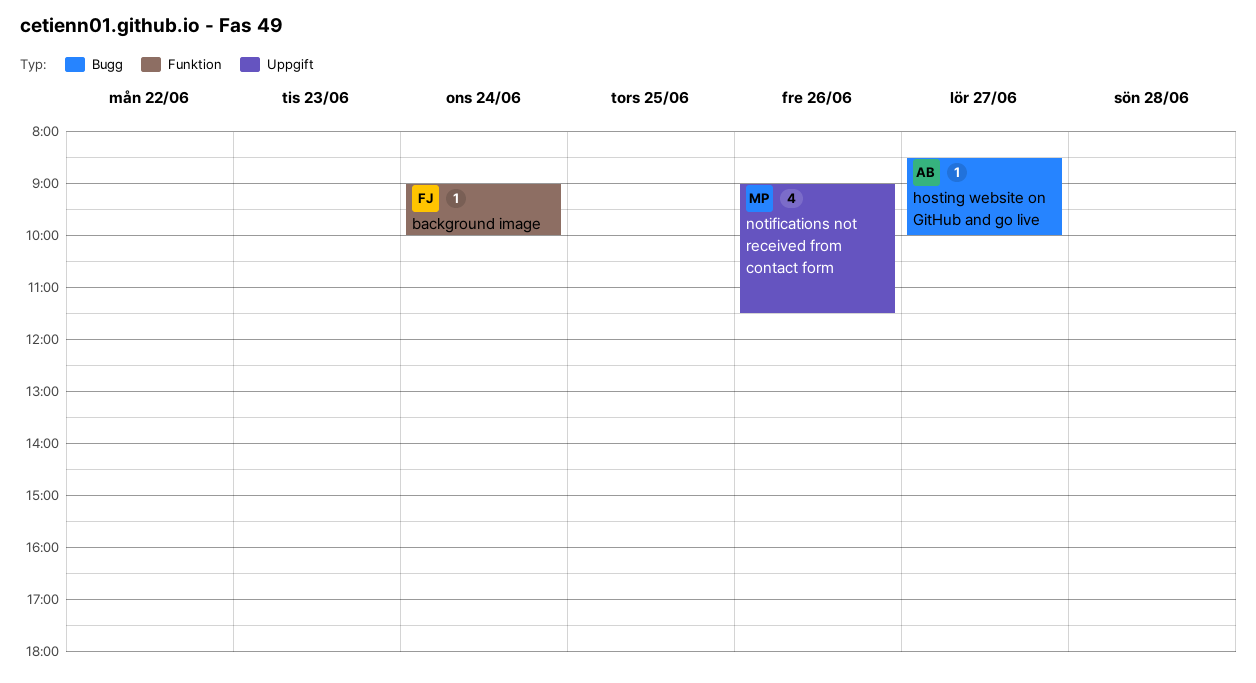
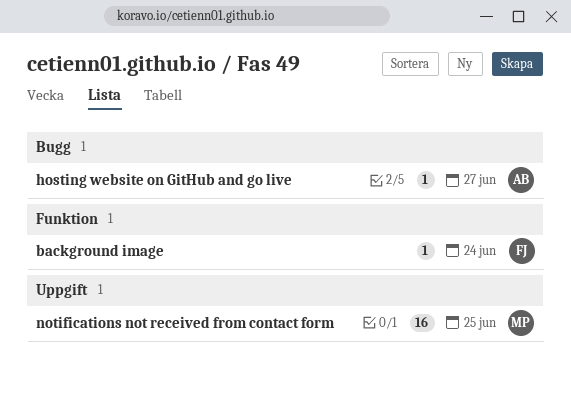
notifications not received from contact form, estimate: 4 -> 16
notifications not received from contact form, day: Jun 26 -> Jun 25

